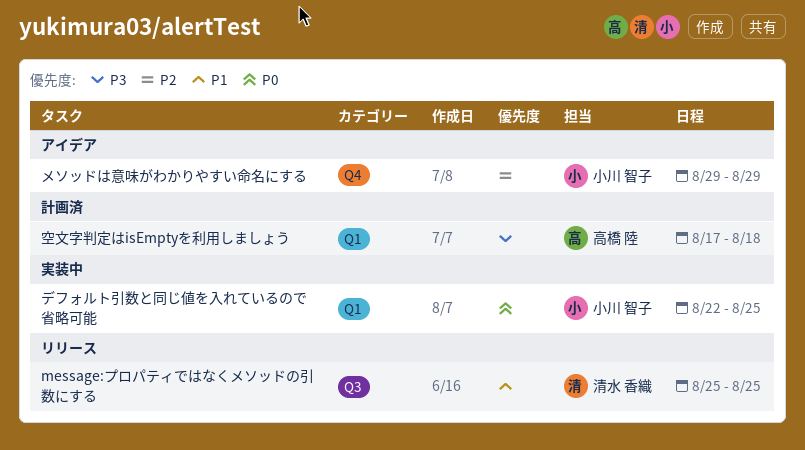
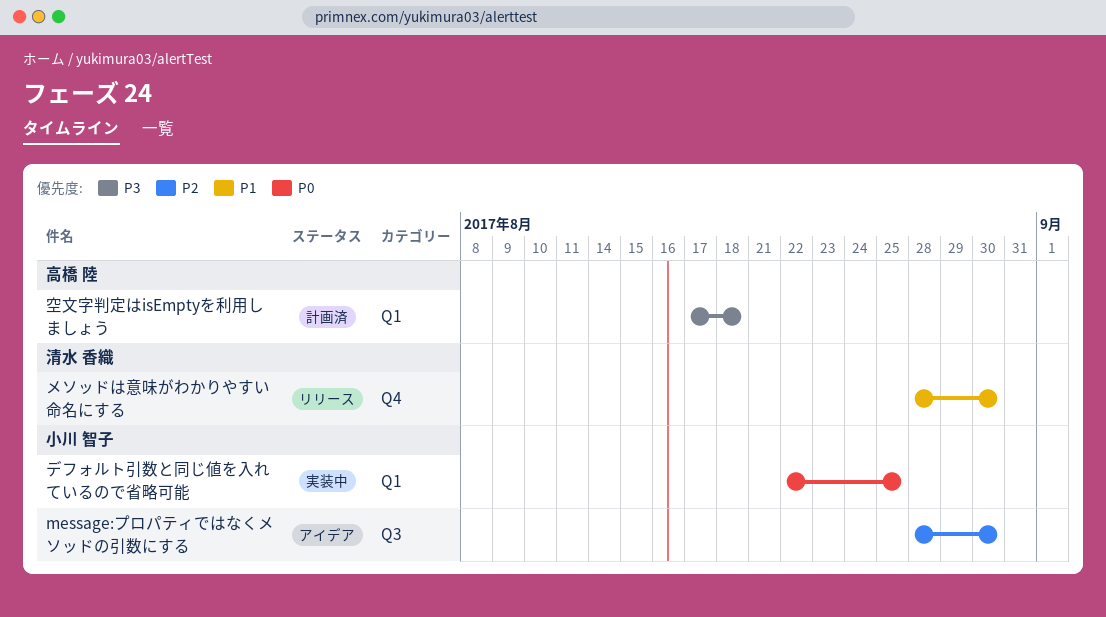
message:プロパティではなくメソッドの引数にする, status: リリース -> アイデア
message:プロパティではなくメソッドの引数にする, owner: 清水 香織 -> 小川 智子
message:プロパティではなくメソッドの引数にする, priority: P1 -> P2
message:プロパティではなくメソッドの引数にする, start: Aug 25 -> Aug 28
message:プロパティではなくメソッドの引数にする, due: Aug 25 -> Aug 30
メソッドは意味がわかりやすい命名にする, status: アイデア -> リリース
メソッドは意味がわかりやすい命名にする, owner: 小川 智子 -> 清水 香織
メソッドは意味がわかりやすい命名にする, priority: P2 -> P1
メソッドは意味がわかりやすい命名にする, start: Aug 29 -> Aug 28
メソッドは意味がわかりやすい命名にする, due: Aug 29 -> Aug 30

